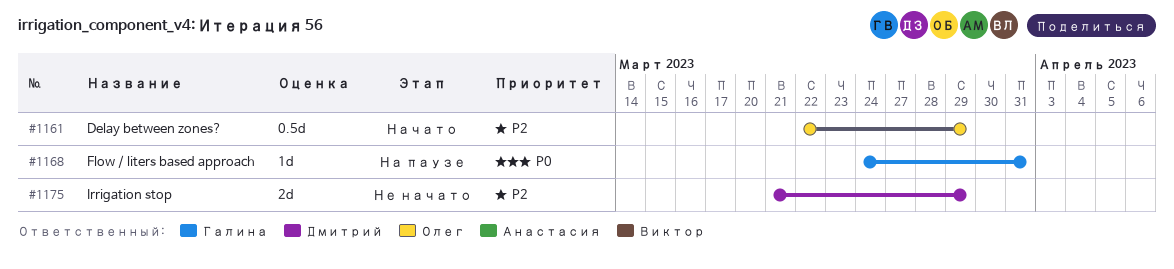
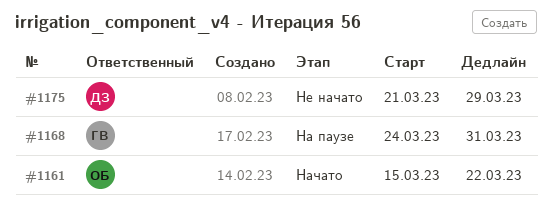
#1161, start: Mar 22 -> Mar 15
#1161, due: Mar 29 -> Mar 22

